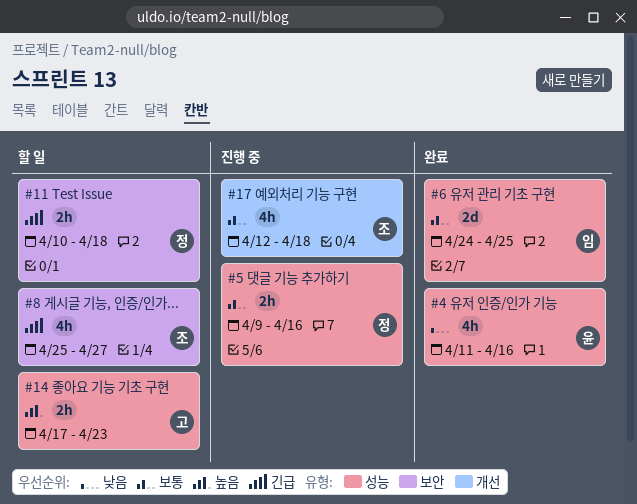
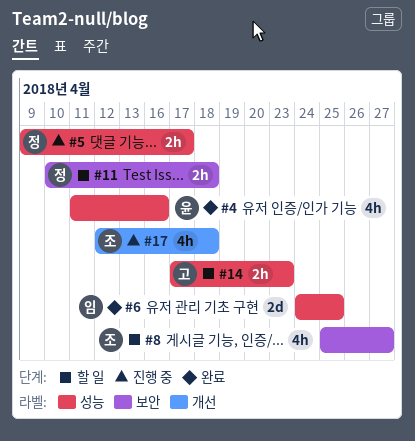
#5, due: Apr 16 -> Apr 17

